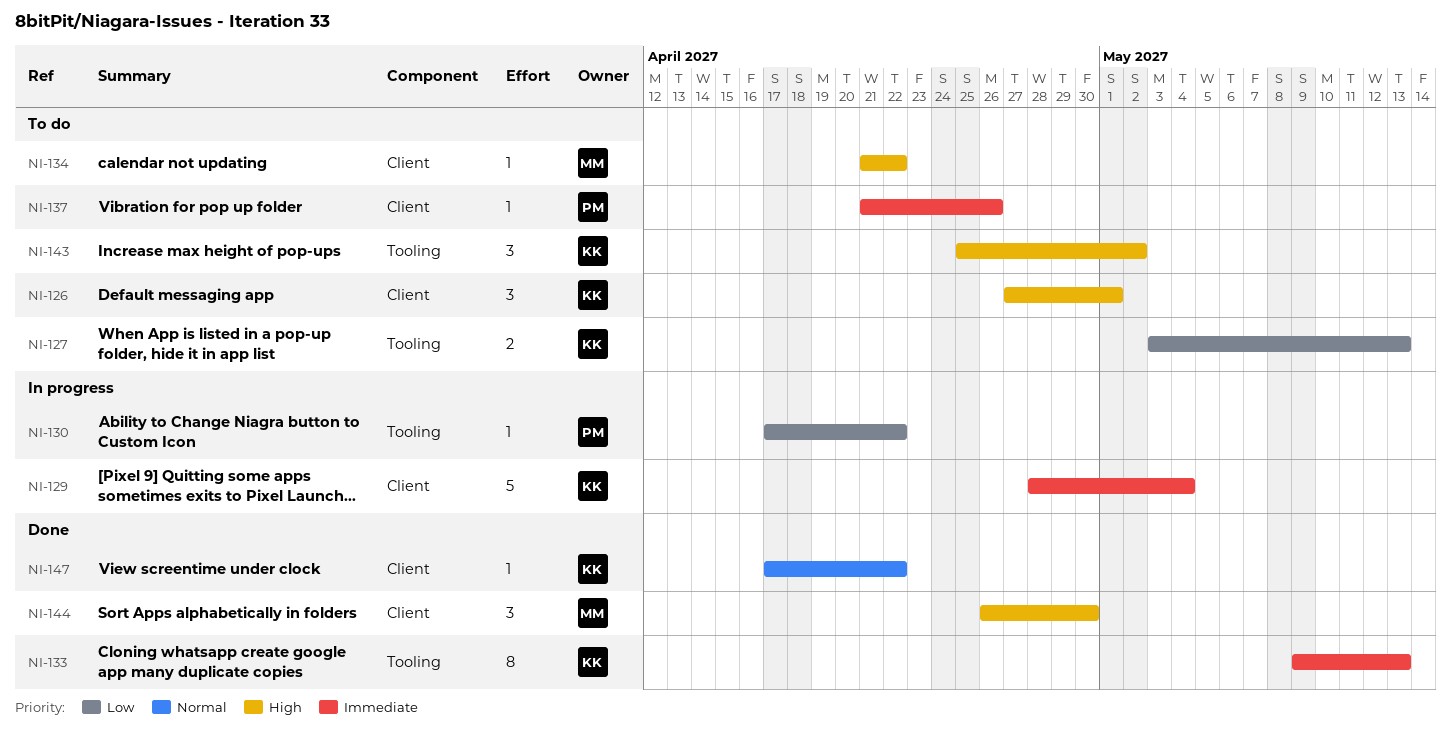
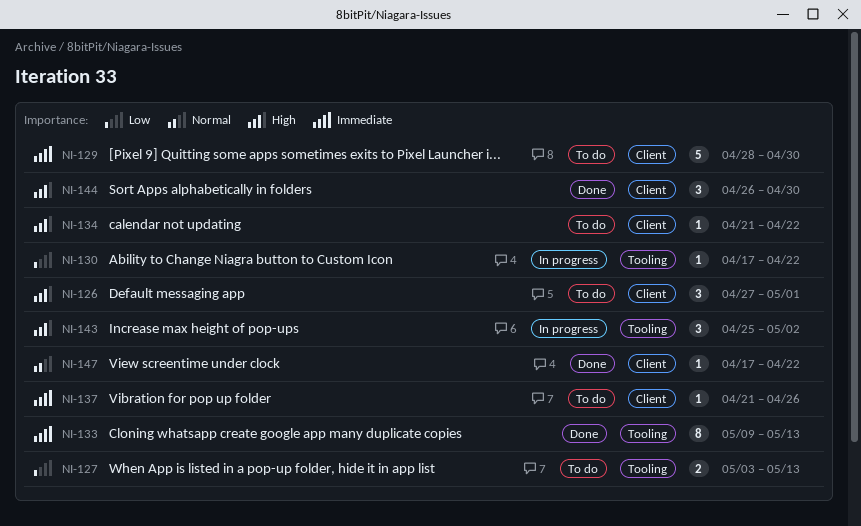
NI-129, status: In progress -> To do
NI-129, due: May 4 -> Apr 30
NI-143, status: To do -> In progress

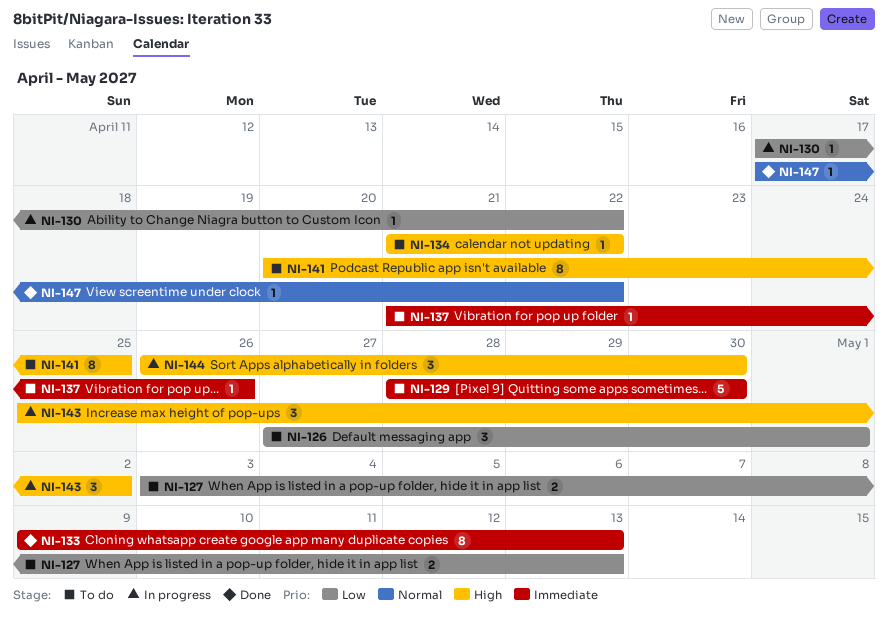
NI-126, priority: High -> Low
NI-141: none -> present
NI-144, status: Done -> In progress

